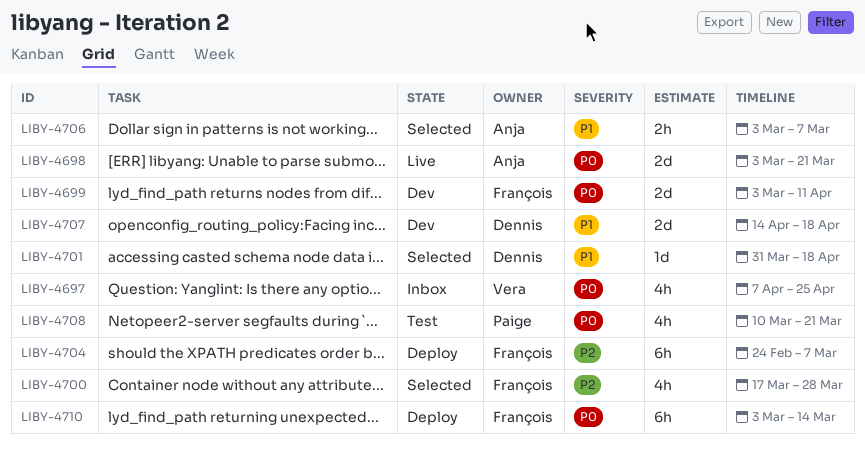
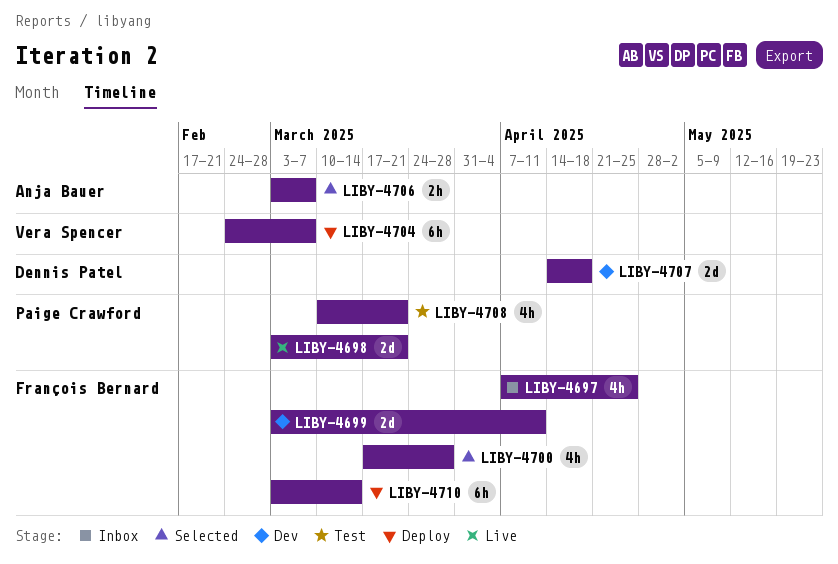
LIBY-4697, owner: Vera Spencer -> François Bernard
LIBY-4698, owner: Anja Bauer -> Paige Crawford
LIBY-4701: present -> none
LIBY-4704, owner: François Bernard -> Vera Spencer

